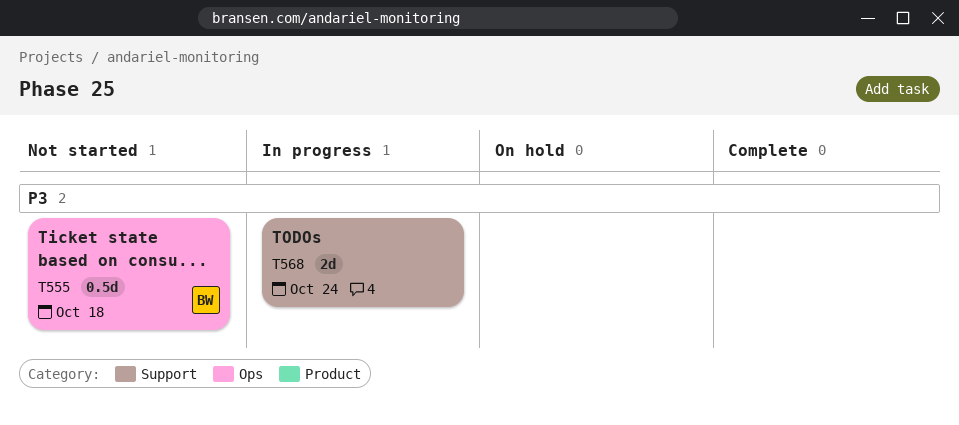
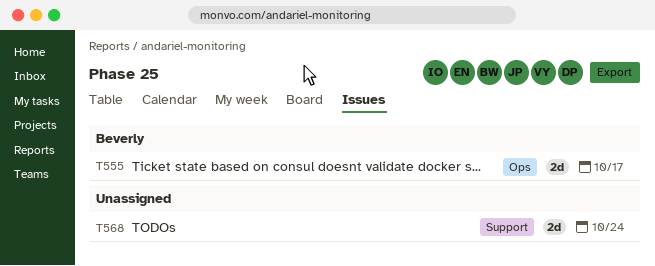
T555, estimate: 0.5d -> 2d
T555, due: Oct 18 -> Oct 17

